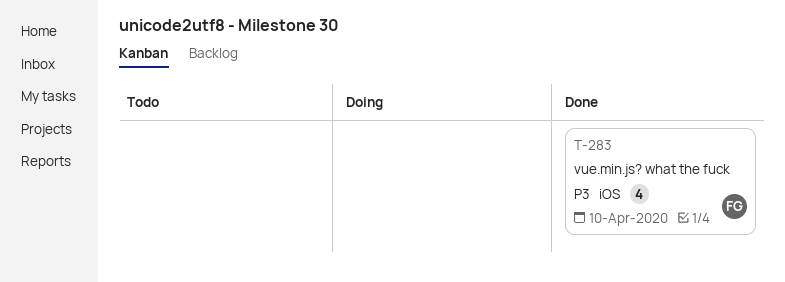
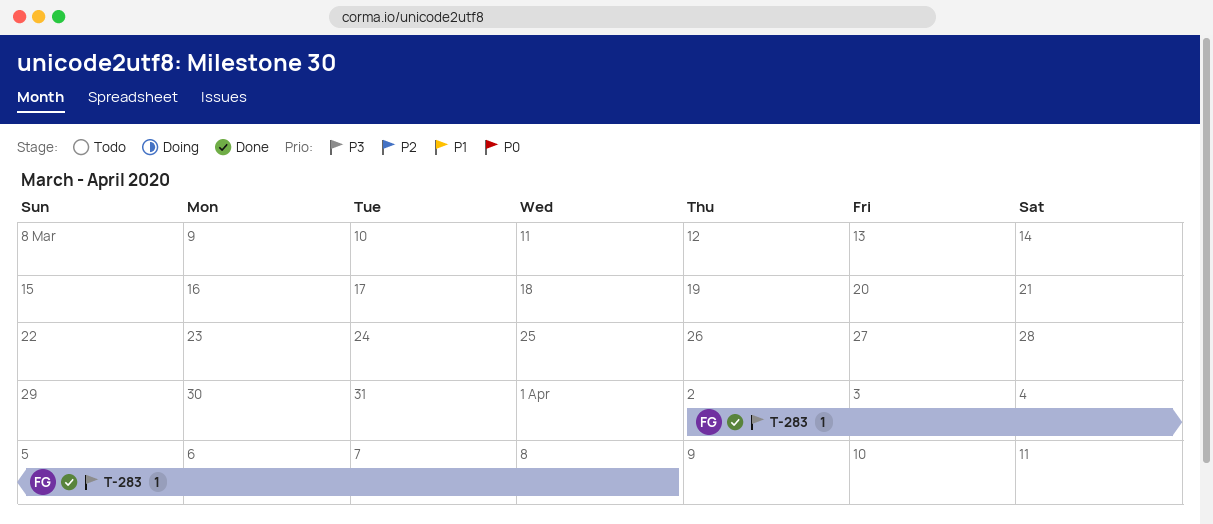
T-283, estimate: 4 -> 1
T-283, due: Apr 10 -> Apr 8

